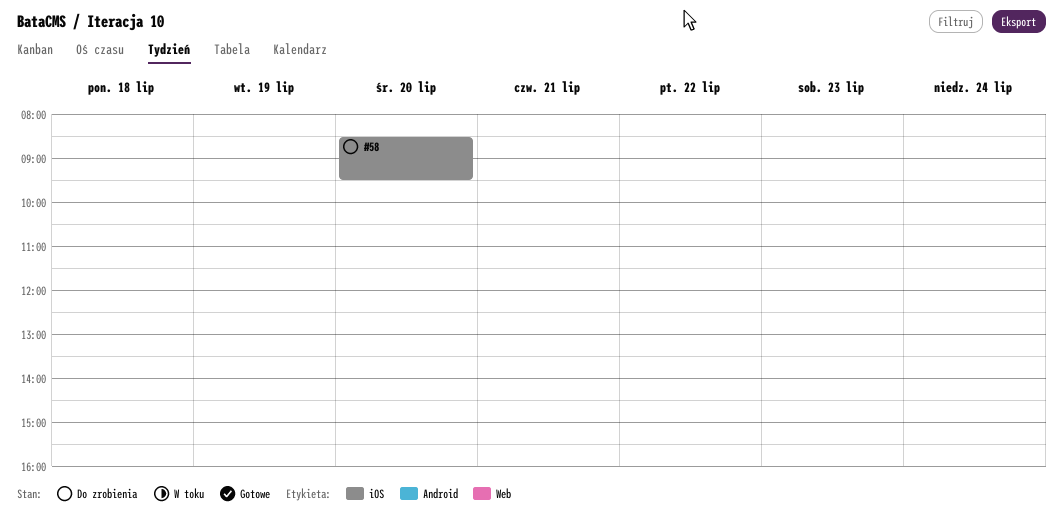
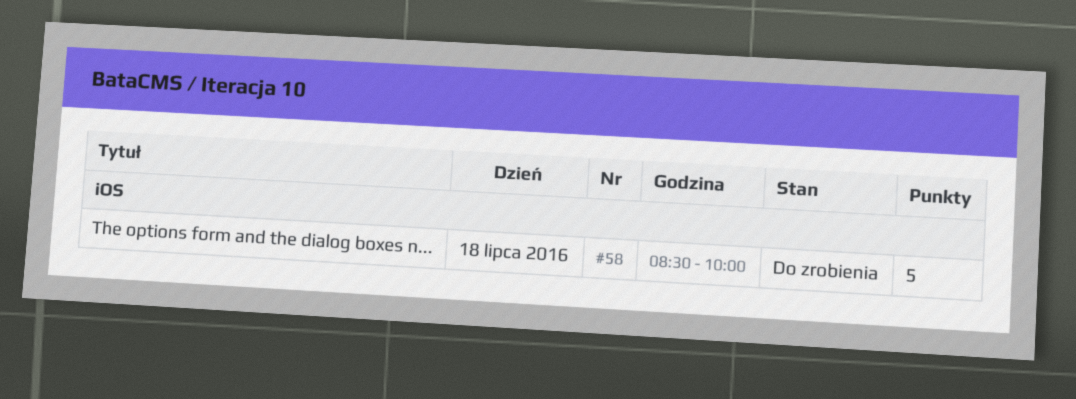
#58, day: Jul 20 -> Jul 18
#58, ends: 09:30 -> 10:00

